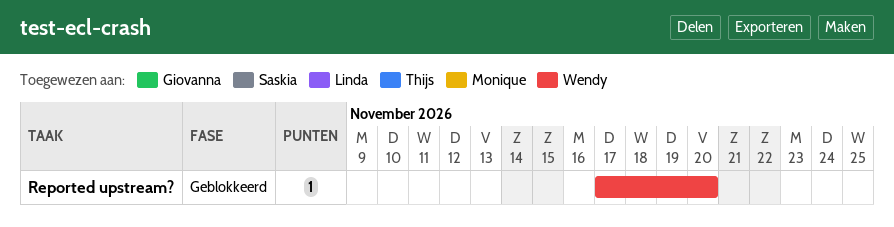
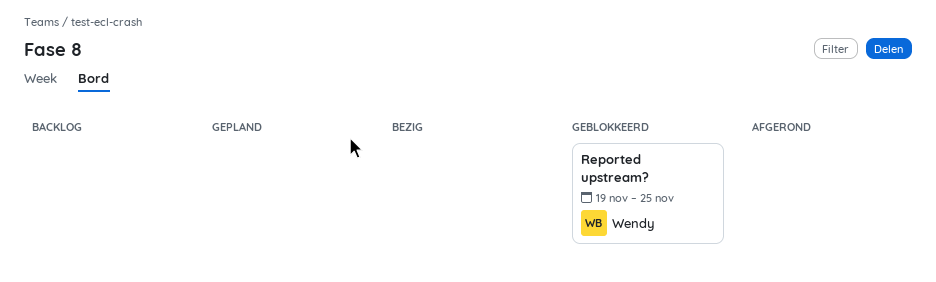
Reported upstream?, start: Nov 17 -> Nov 19
Reported upstream?, due: Nov 20 -> Nov 25

